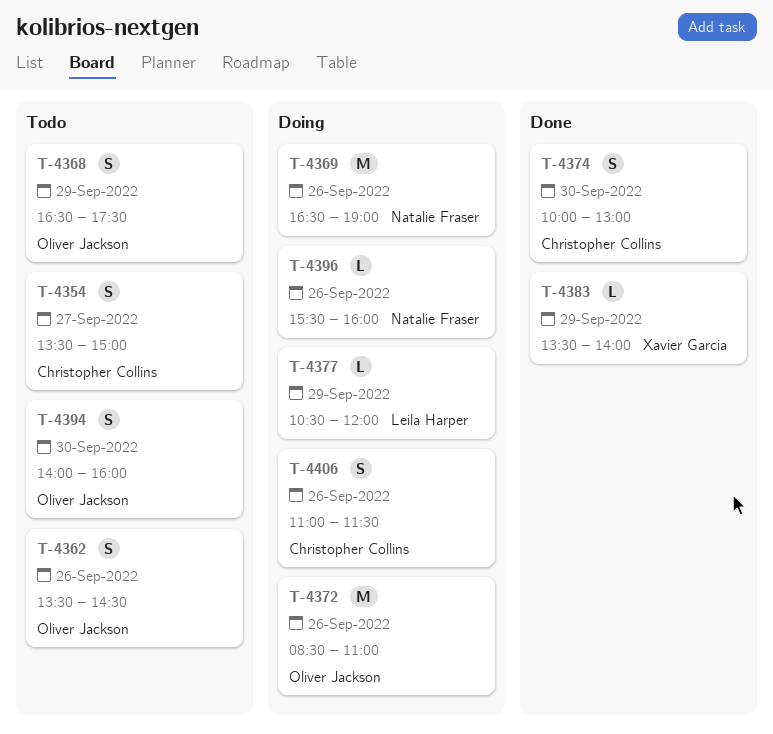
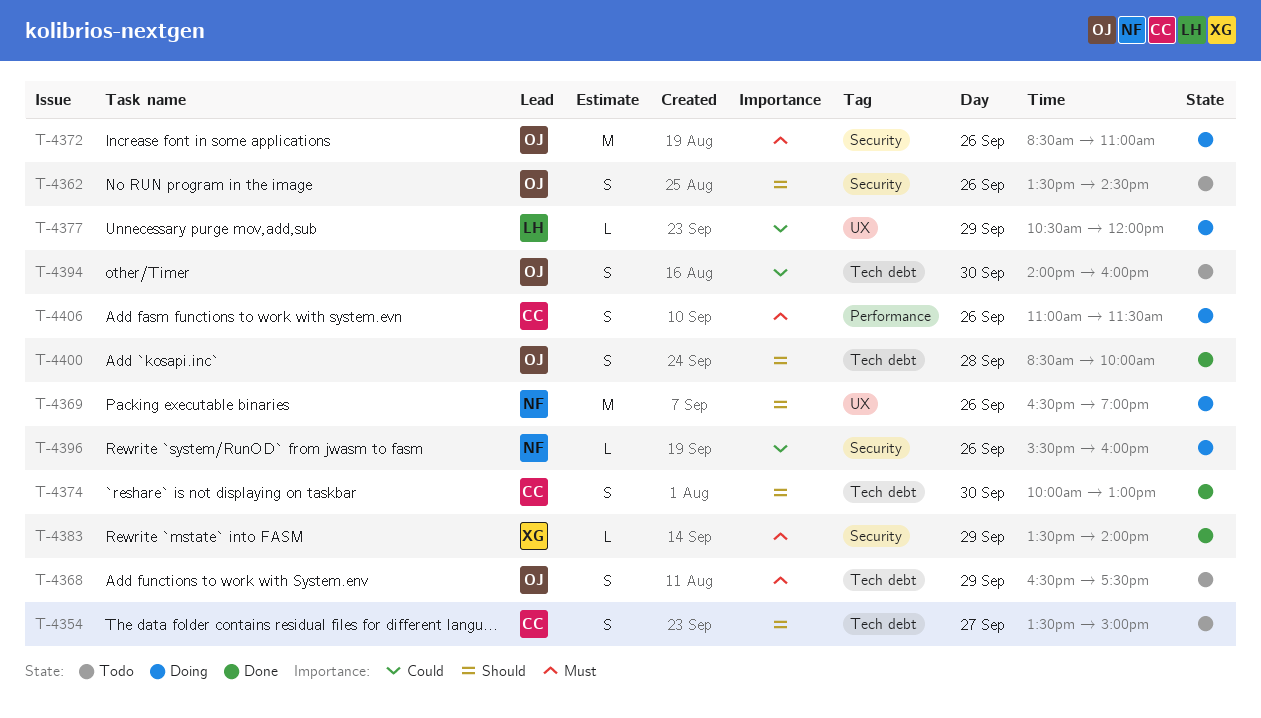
T-4400: none -> present

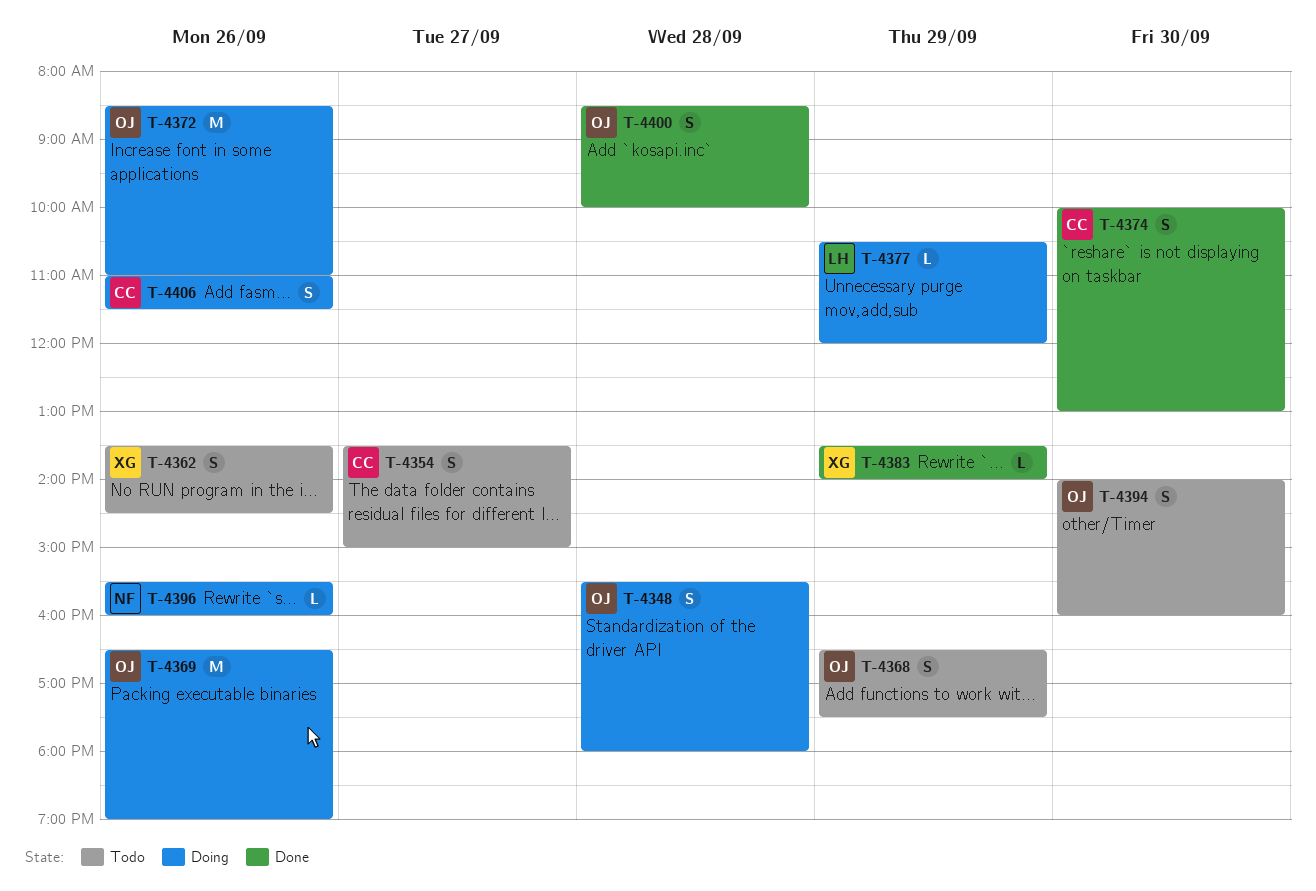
T-4348: none -> present
T-4362, owner: OJ -> XG
T-4369, owner: NF -> OJ

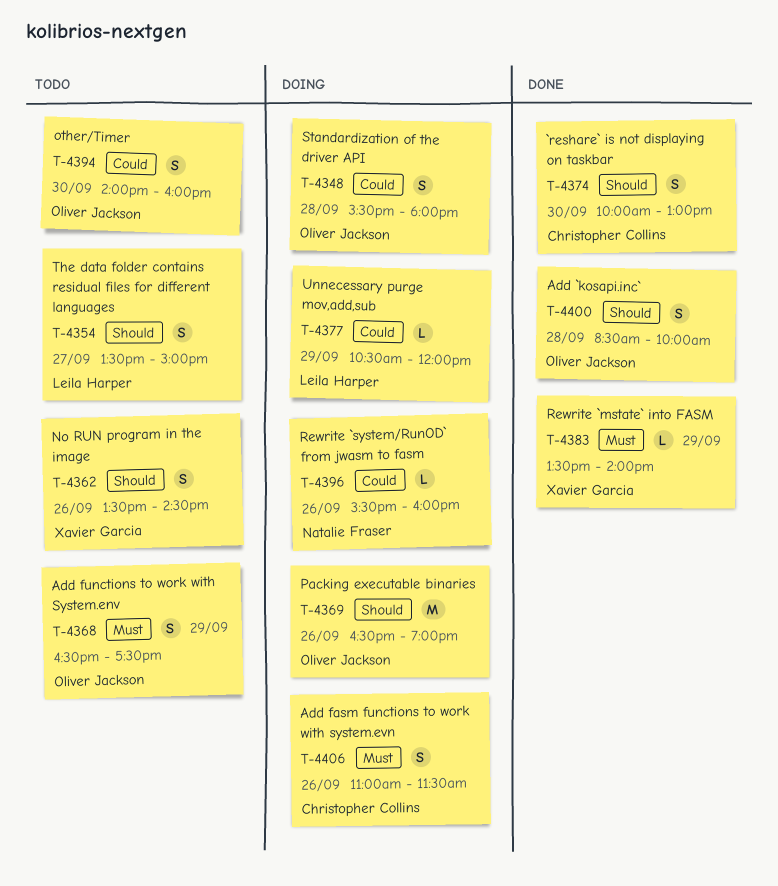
T-4354, owner: Christopher Collins -> Leila Harper
T-4372: present -> none

